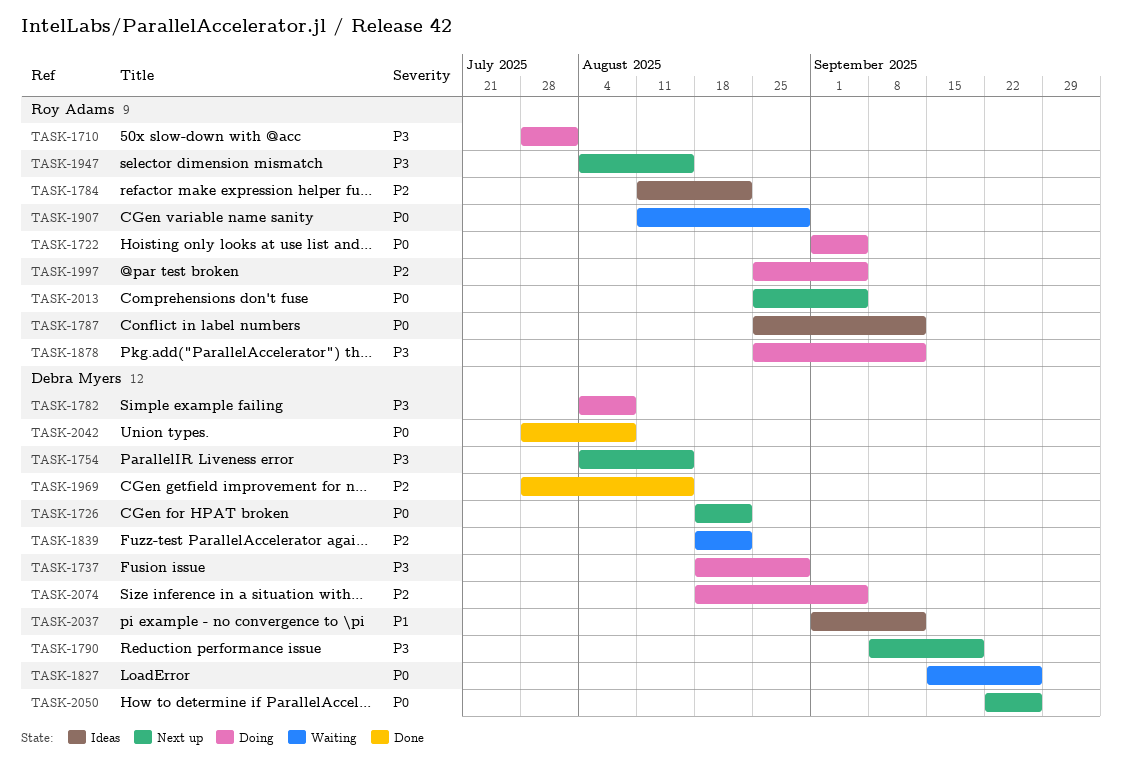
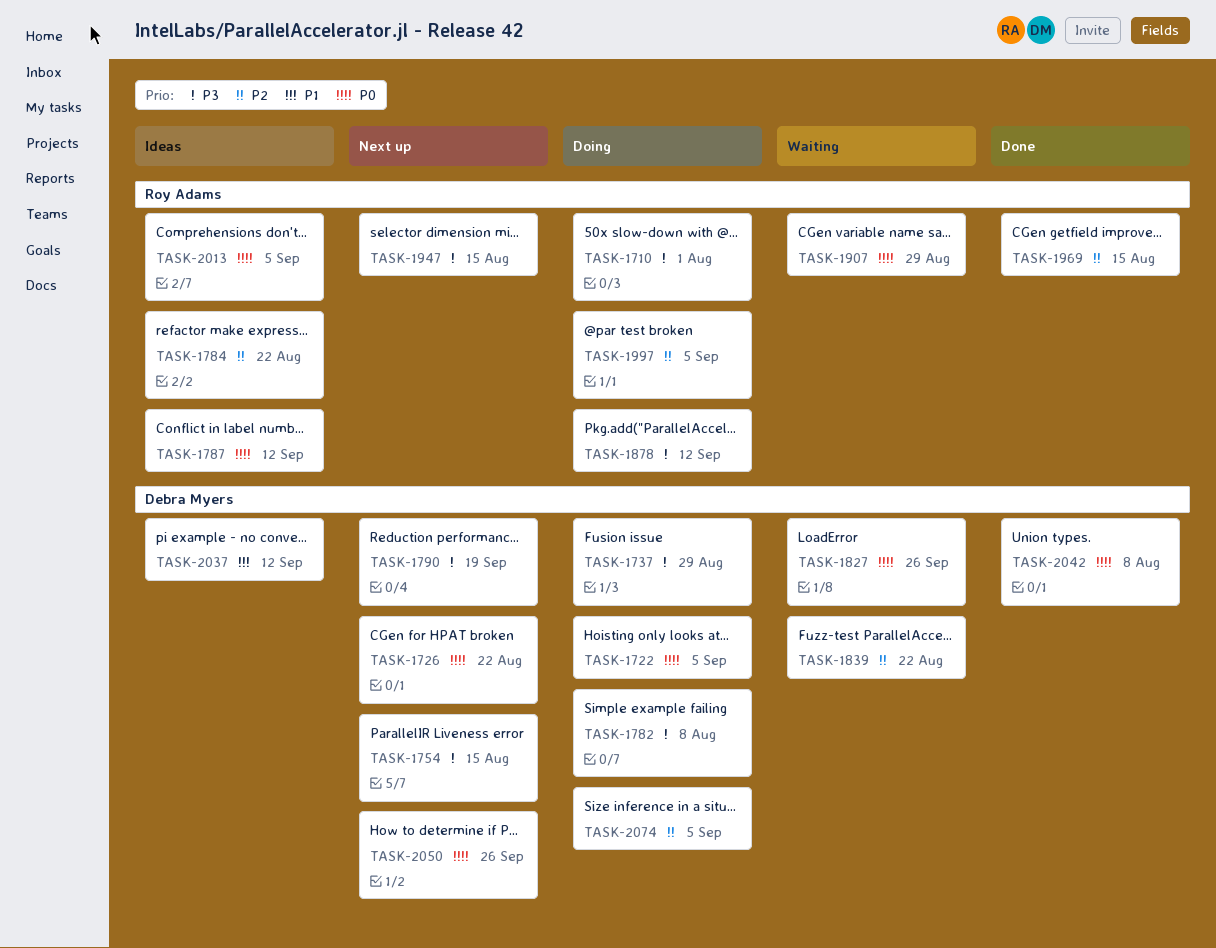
TASK-1722, owner: Roy Adams -> Debra Myers
TASK-1969, owner: Debra Myers -> Roy Adams
TASK-2013, status: Next up -> Ideas

